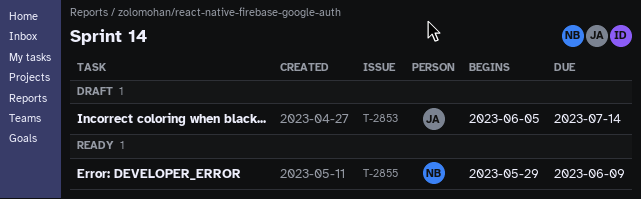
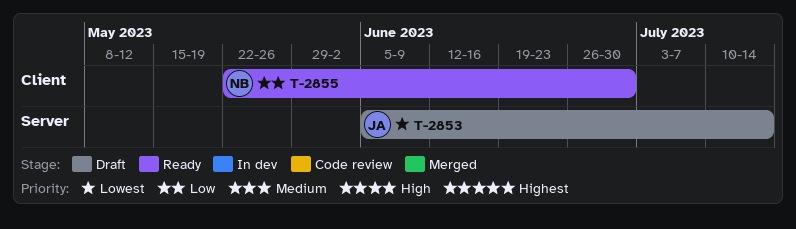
T-2855, start: May 29 -> May 22
T-2855, due: Jun 9 -> Jun 30

